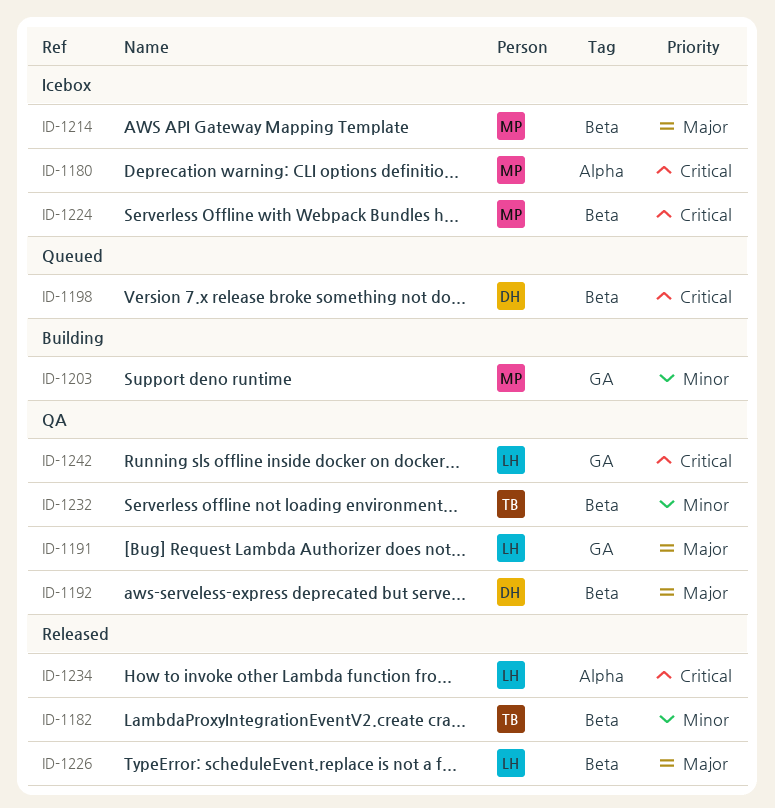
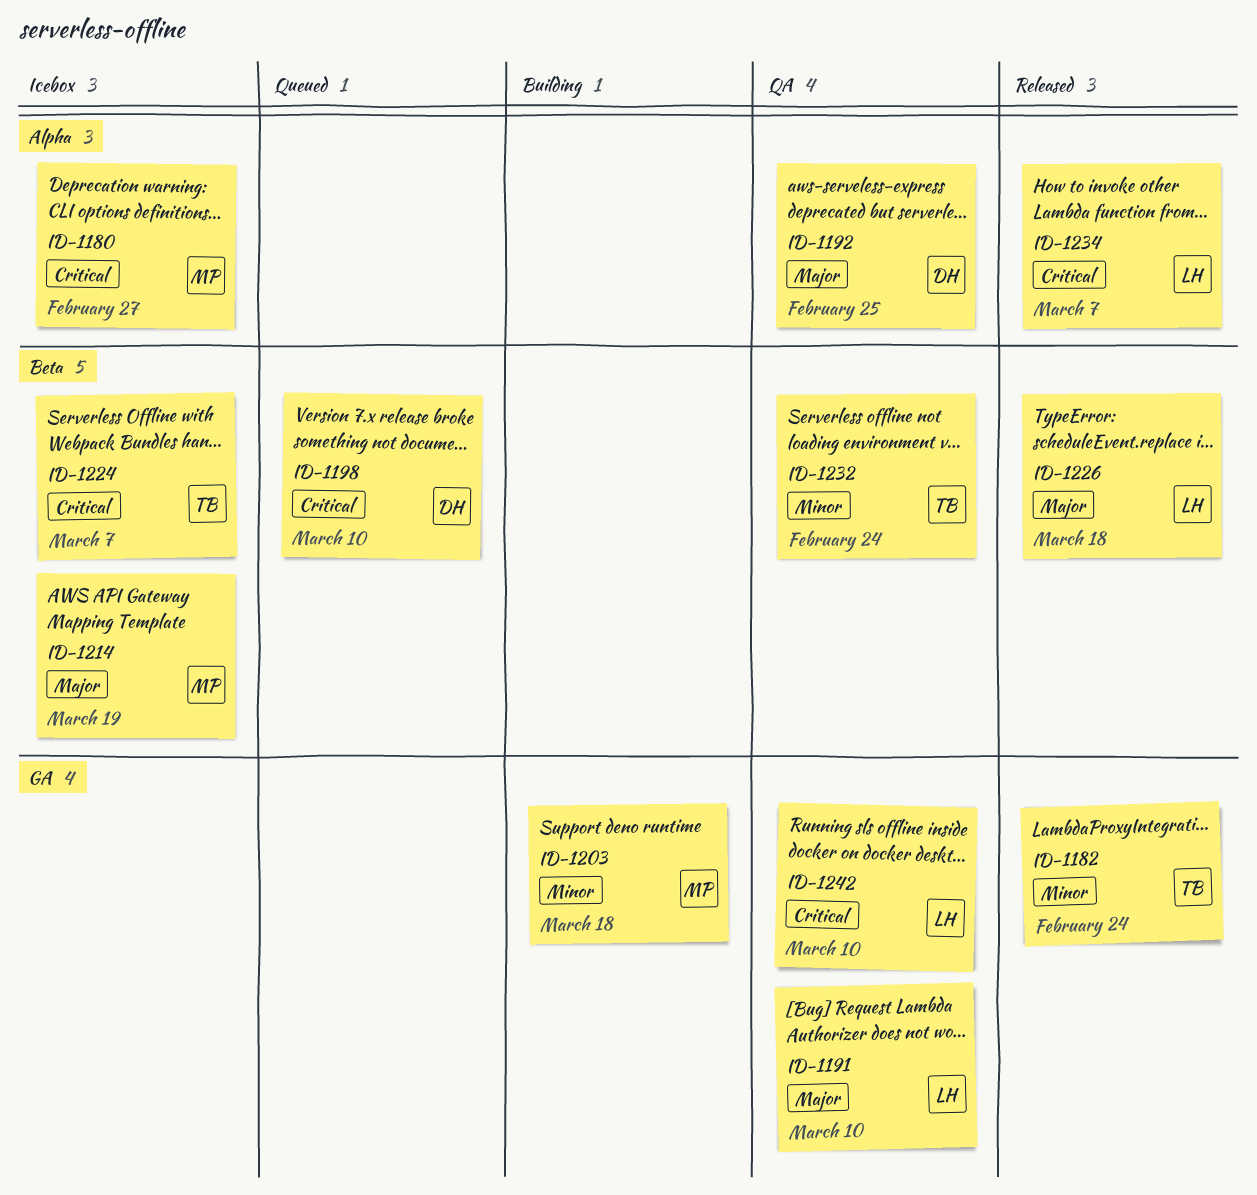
ID-1182, label: Beta -> GA
ID-1192, label: Beta -> Alpha
ID-1224, owner: MP -> TB

